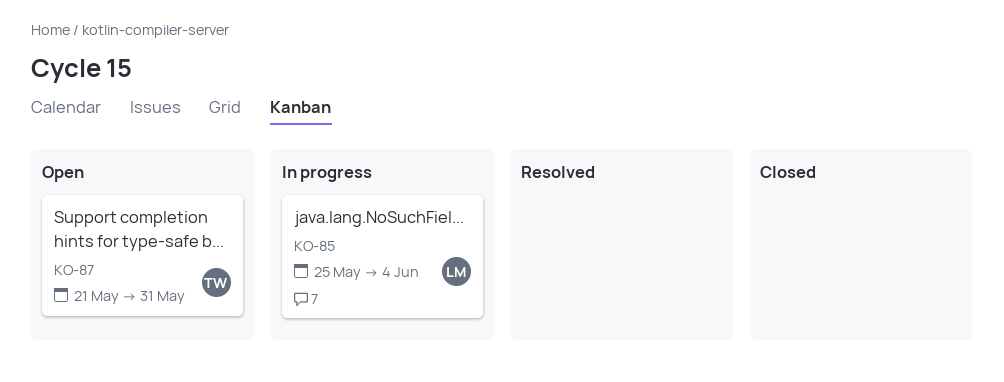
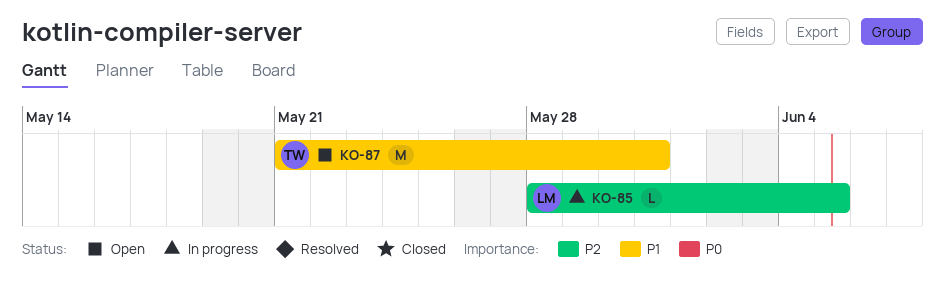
KO-85, start: May 25 -> May 28
KO-85, due: Jun 4 -> Jun 5

